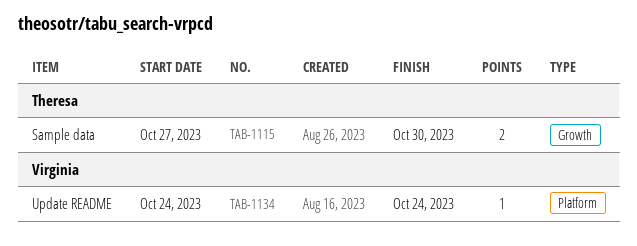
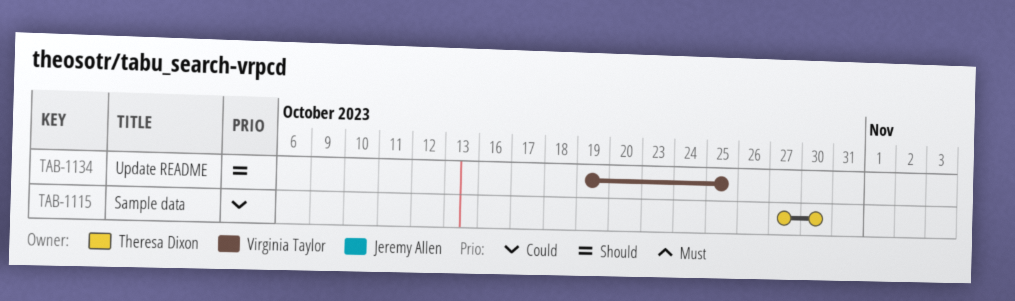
TAB-1134, start: Oct 24 -> Oct 19
TAB-1134, due: Oct 24 -> Oct 25

